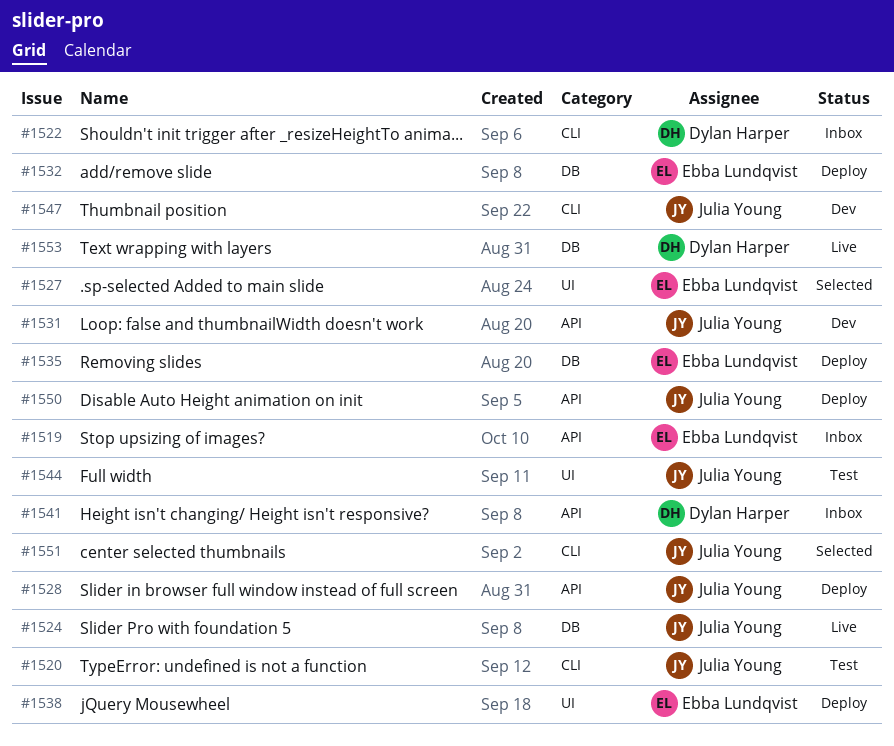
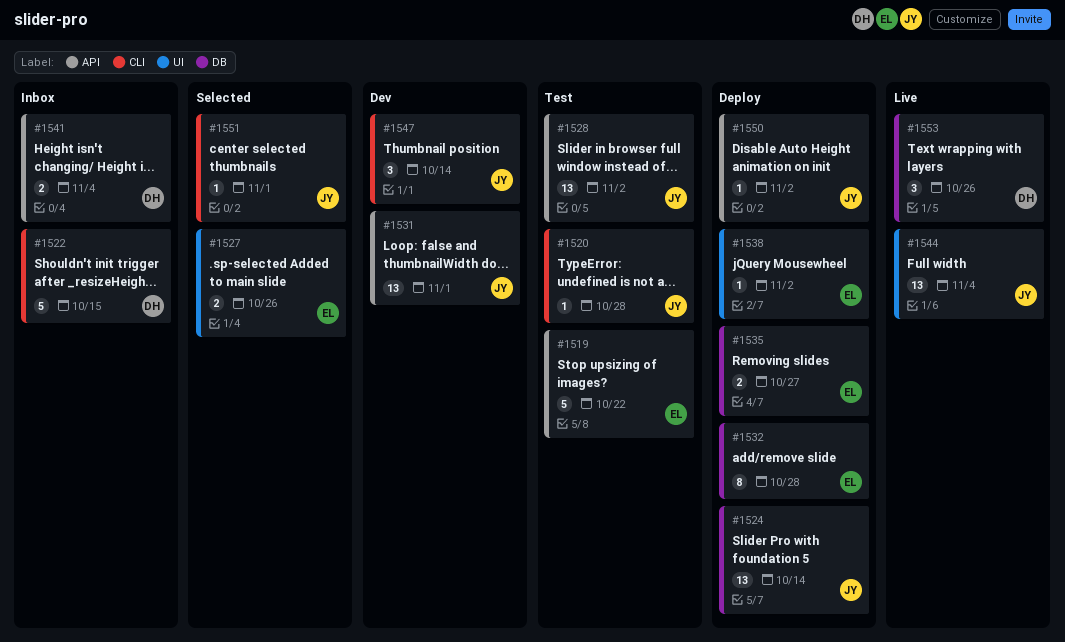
#1519, status: Inbox -> Test
#1524, status: Live -> Deploy
#1528, status: Deploy -> Test
#1544, status: Test -> Live

